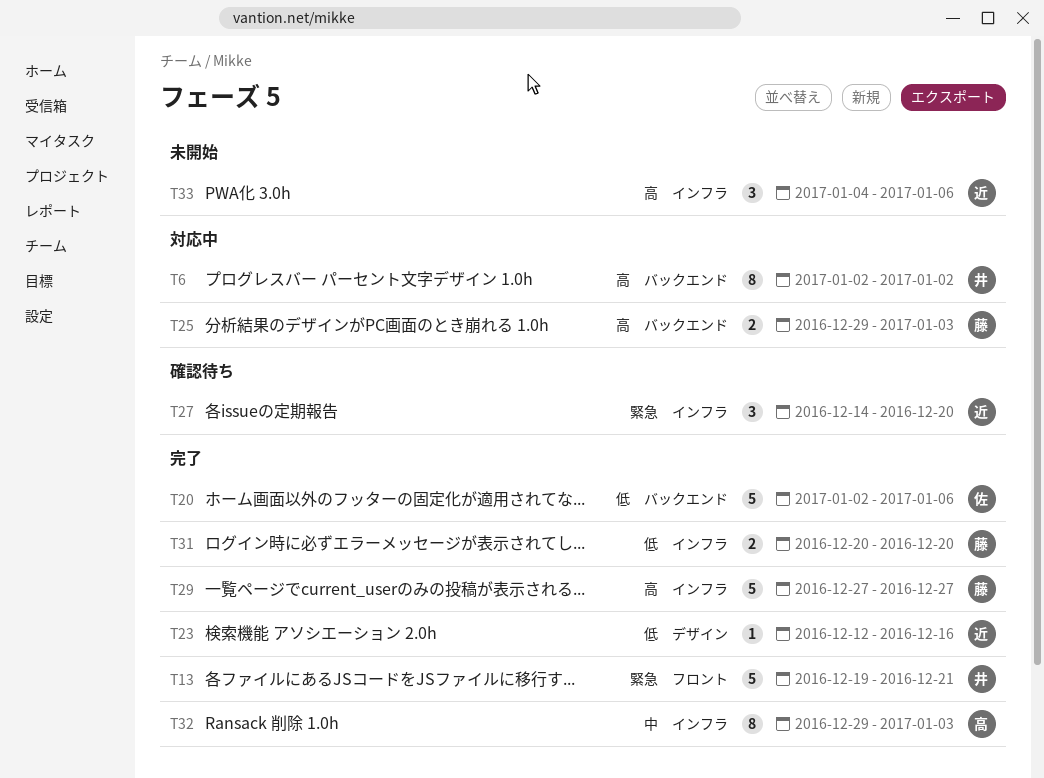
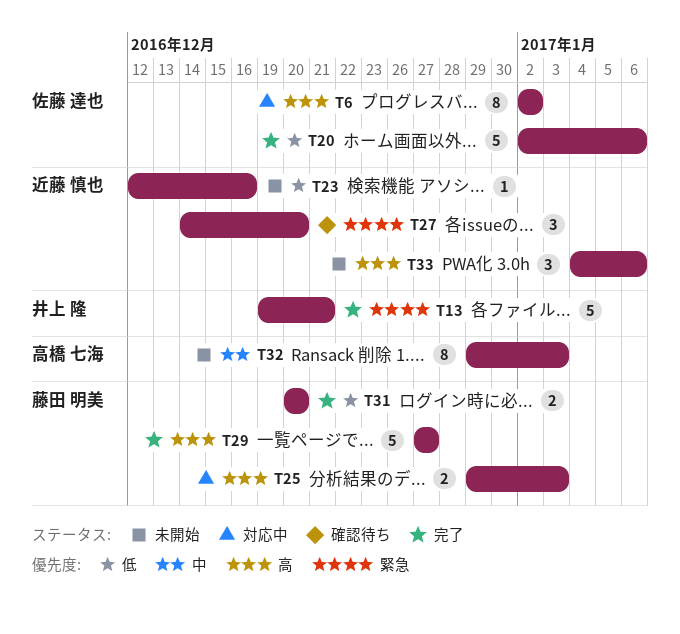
T6, owner: 井上 隆 -> 佐藤 達也
T23, status: 完了 -> 未開始
T32, status: 完了 -> 未開始

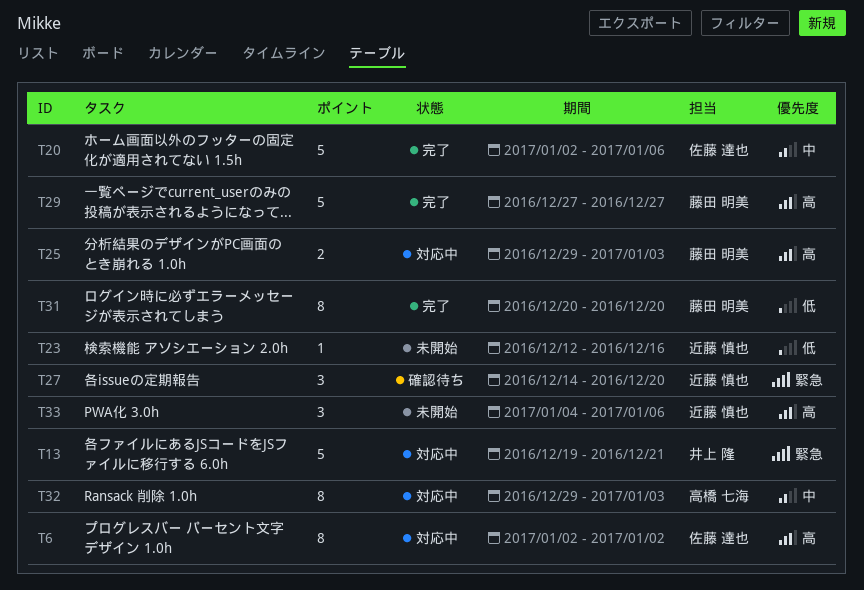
T13, status: 完了 -> 対応中
T20, priority: 低 -> 中
T31, estimate: 2 -> 8
T32, status: 未開始 -> 対応中

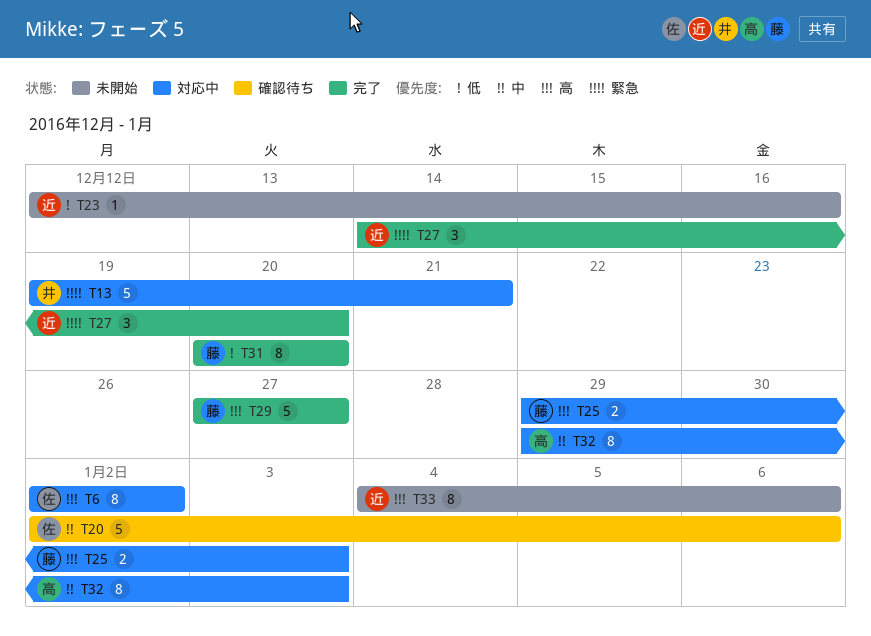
T20, status: 完了 -> 確認待ち
T27, status: 確認待ち -> 完了
T33, estimate: 3 -> 8

